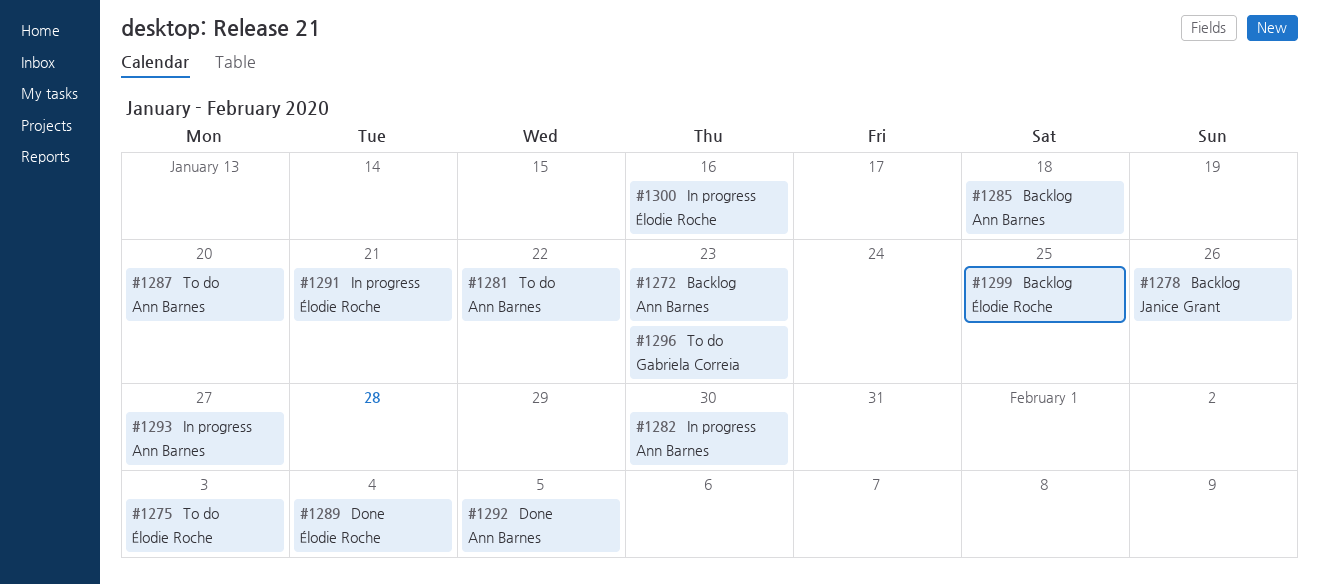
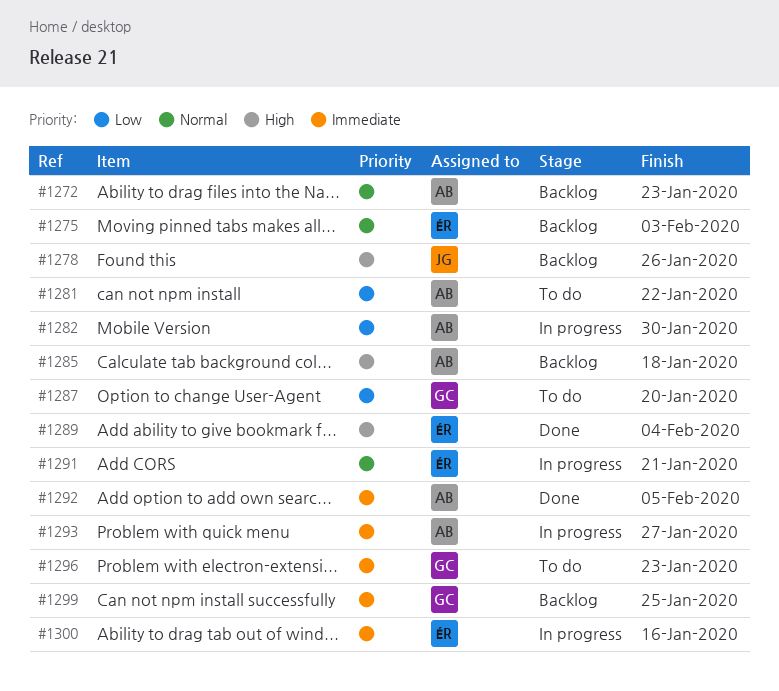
#1275, status: To do -> Backlog
#1287, owner: Ann Barnes -> Gabriela Correia
#1299, owner: Élodie Roche -> Gabriela Correia

